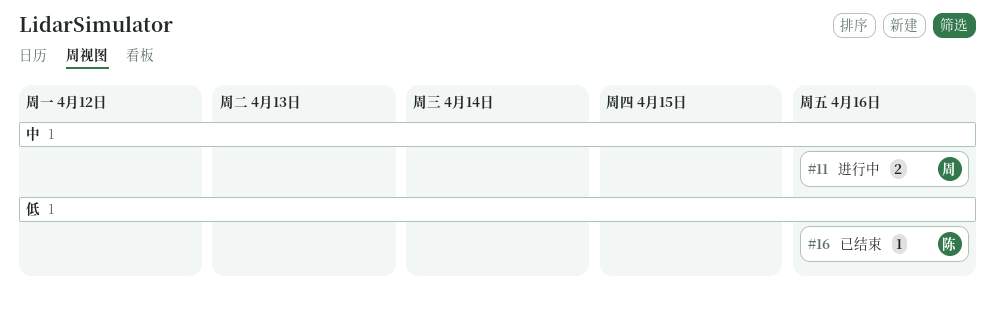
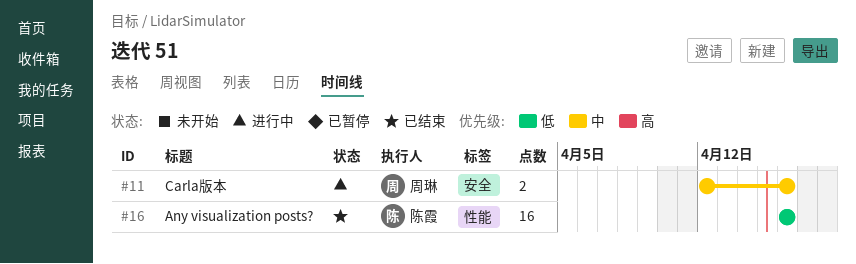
#16, estimate: 1 -> 16

